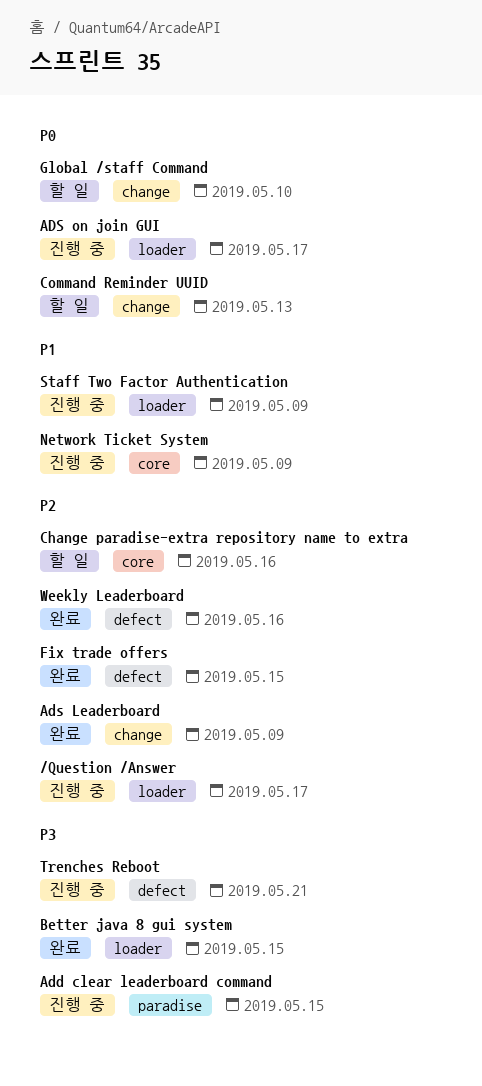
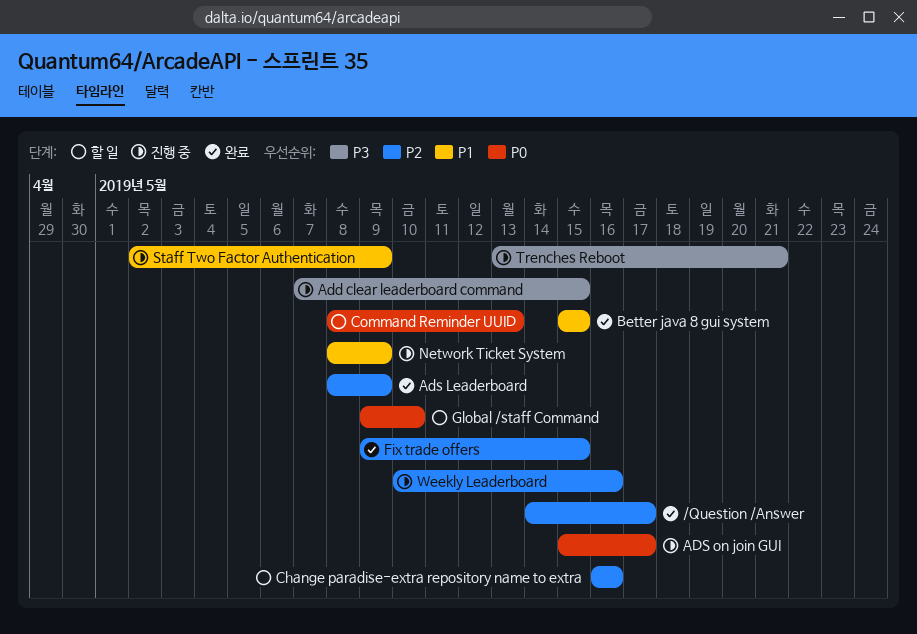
/Question /Answer, status: 진행 중 -> 완료
Better java 8 gui system, priority: P3 -> P1
Weekly Leaderboard, status: 완료 -> 진행 중

